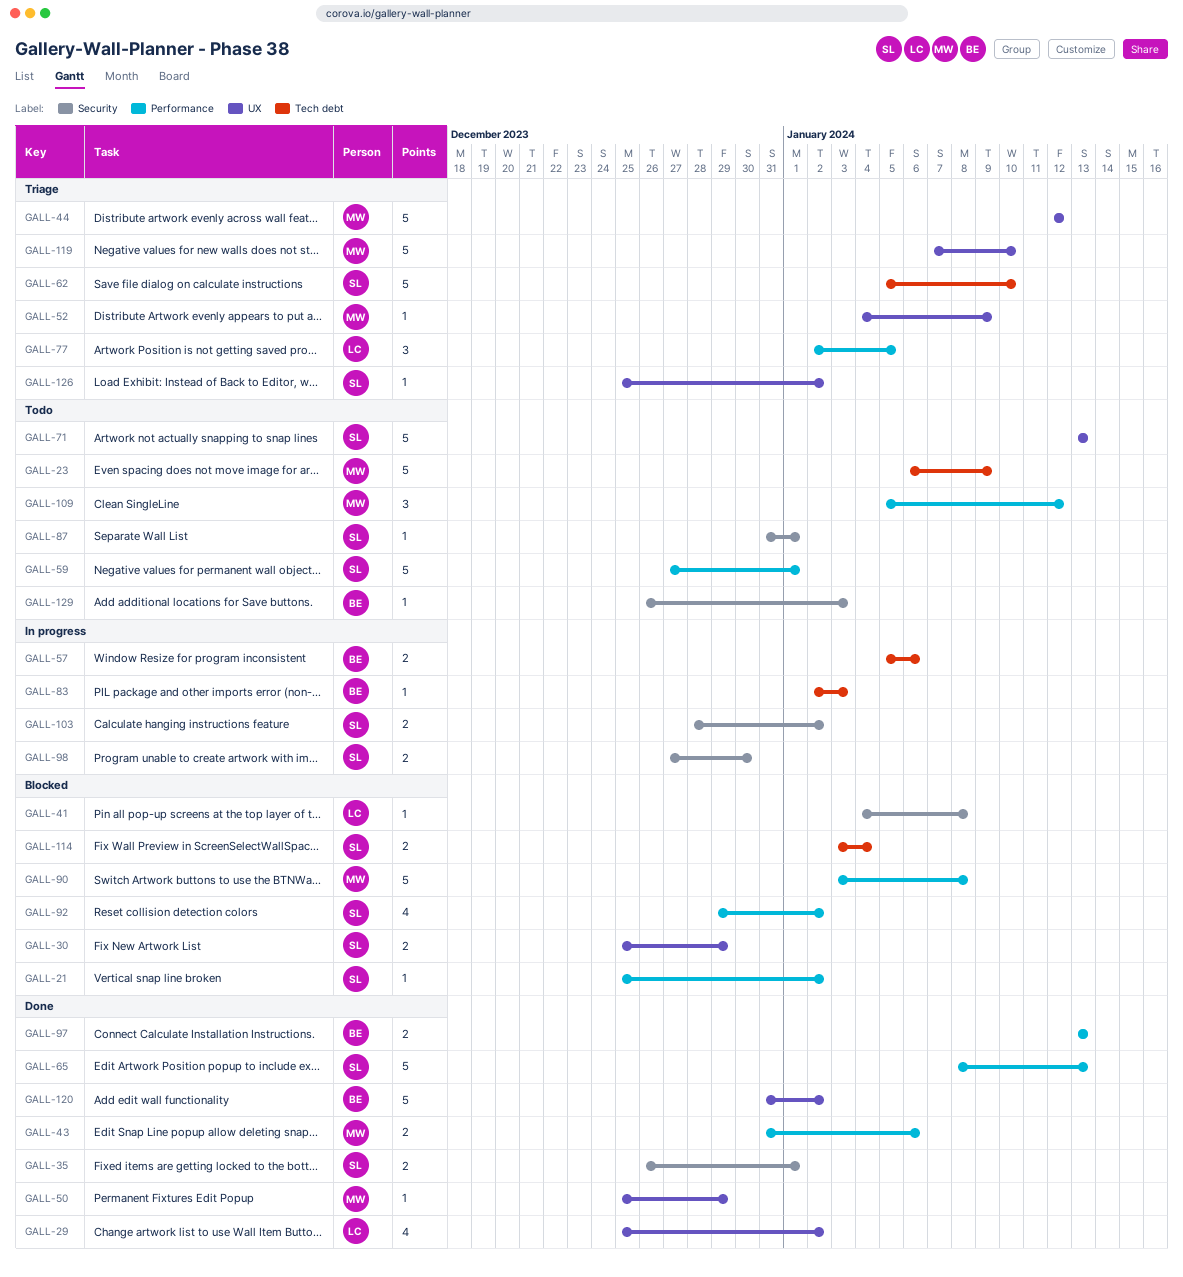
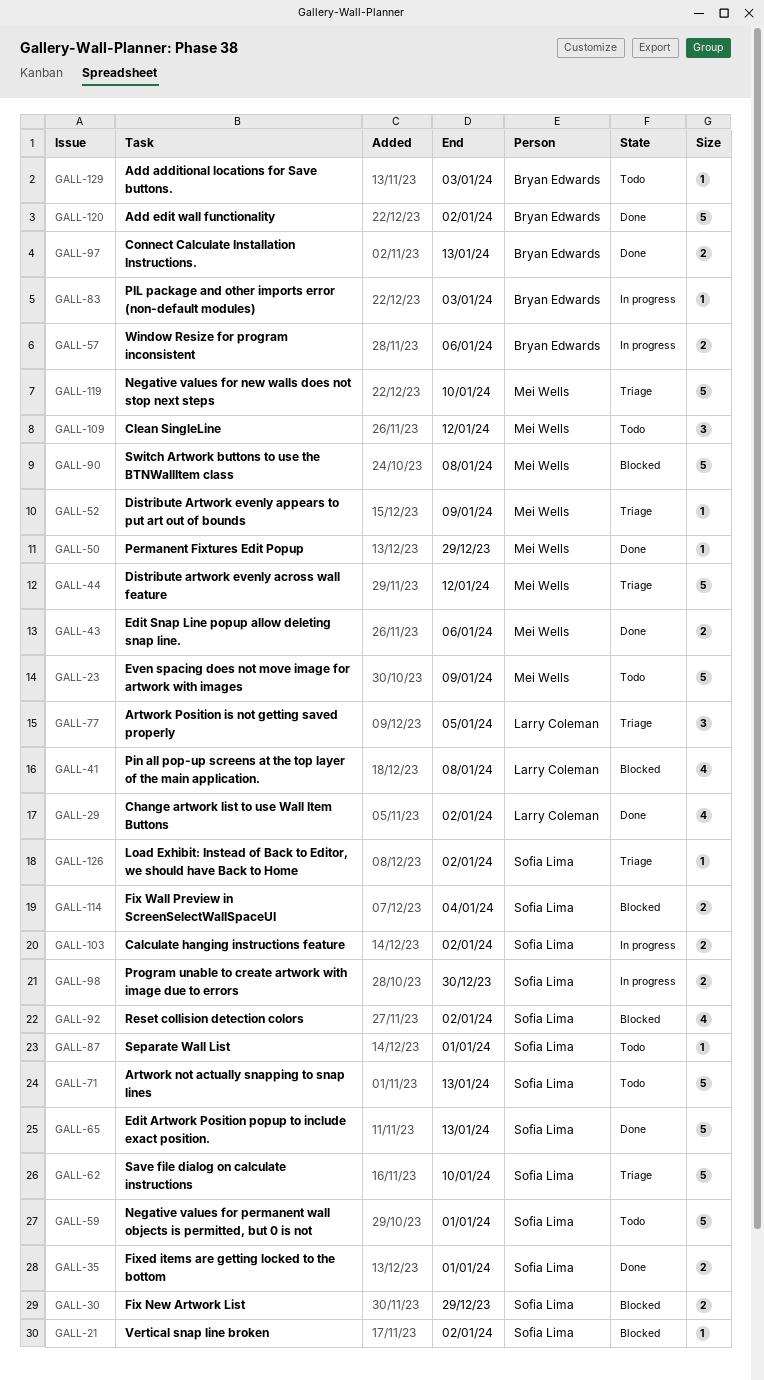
GALL-41, estimate: 1 -> 4

